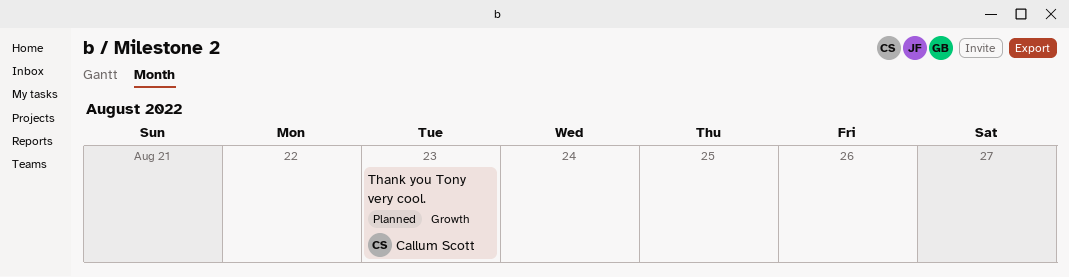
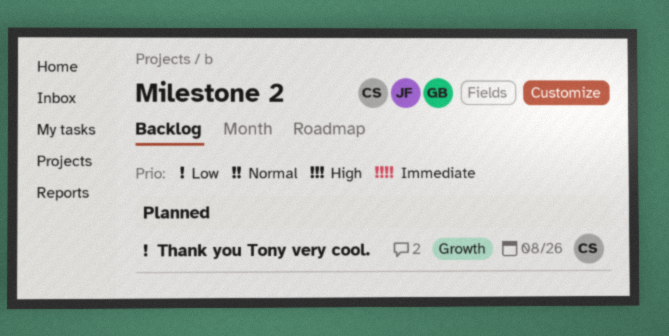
Thank you Tony very cool., due: Aug 23 -> Aug 26

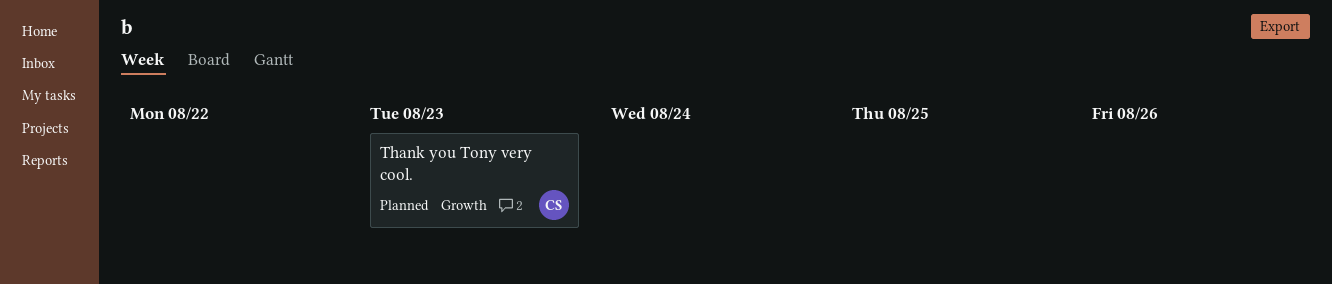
Thank you Tony very cool., due: Aug 26 -> Aug 23

